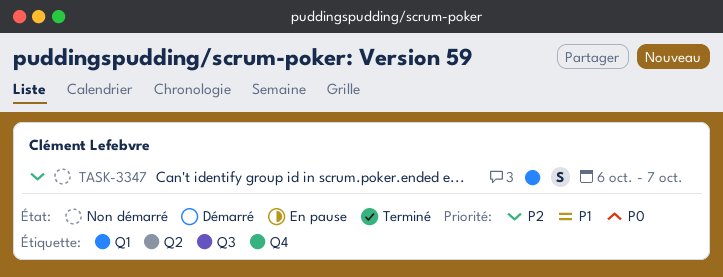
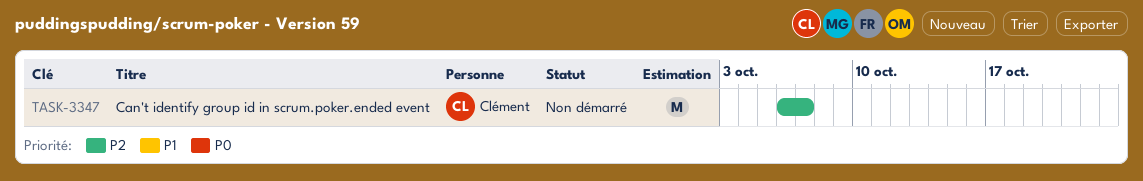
TASK-3347, estimate: S -> M

